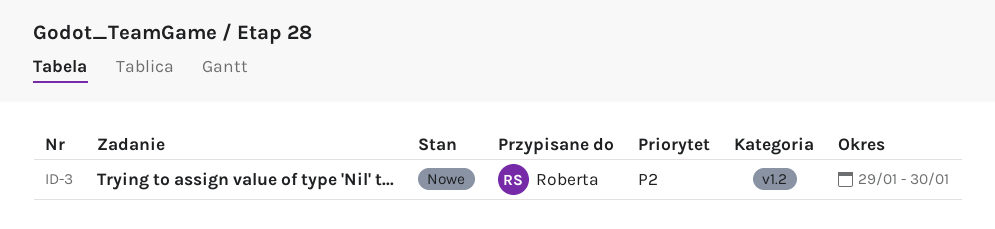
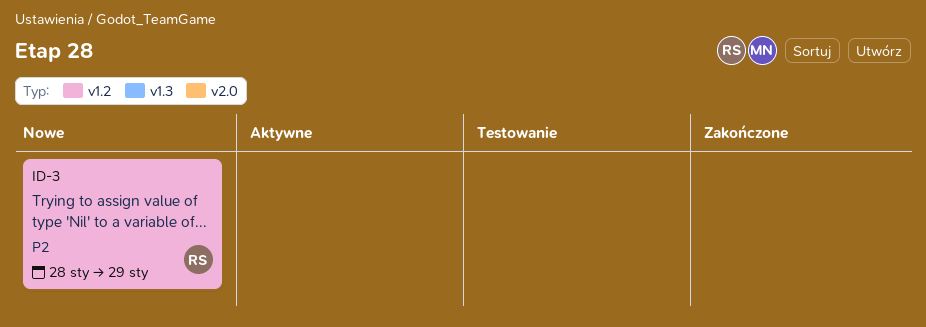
ID-3, start: Jan 29 -> Jan 28
ID-3, due: Jan 30 -> Jan 29

